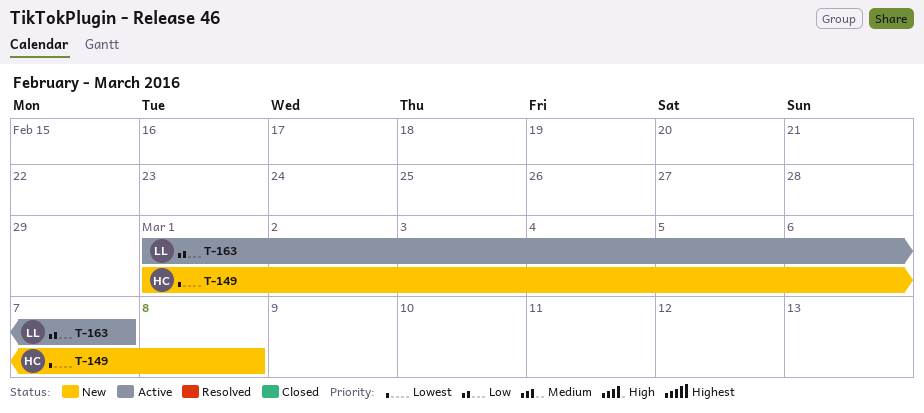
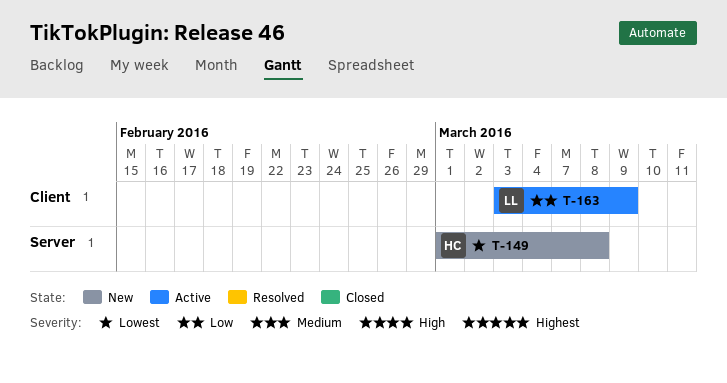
T-163, start: Mar 1 -> Mar 3
T-163, due: Mar 7 -> Mar 9

